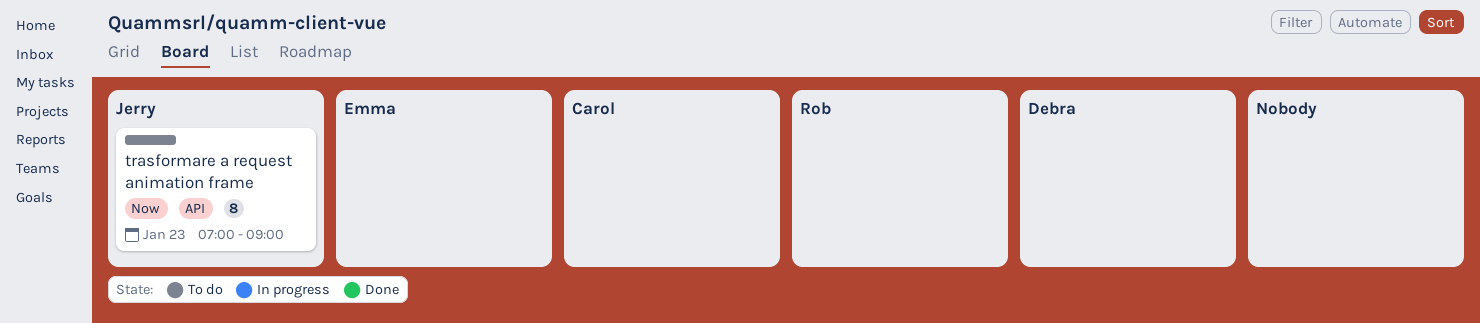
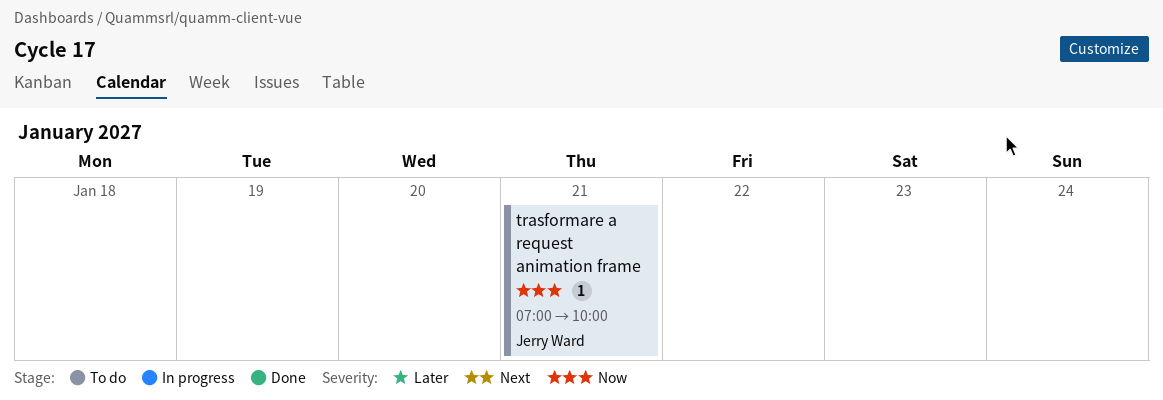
trasformare a request animation frame, estimate: 8 -> 1
trasformare a request animation frame, day: Jan 23 -> Jan 21
trasformare a request animation frame, ends: 09:00 -> 10:00

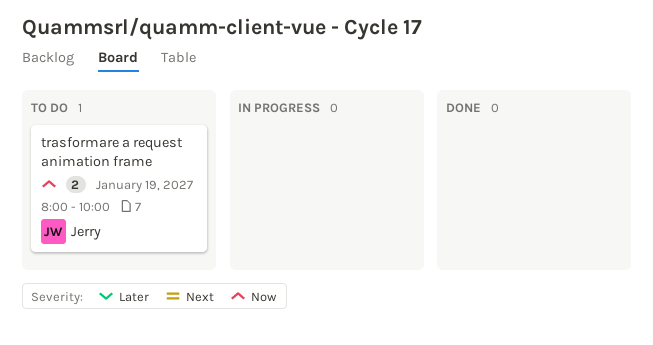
trasformare a request animation frame, estimate: 1 -> 2
trasformare a request animation frame, day: Jan 21 -> Jan 19
trasformare a request animation frame, begins: 07:00 -> 08:00

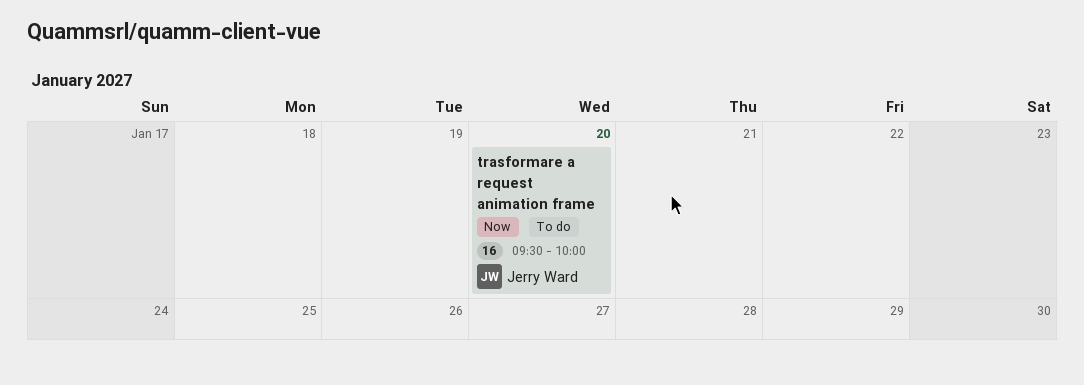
trasformare a request animation frame, estimate: 2 -> 16
trasformare a request animation frame, day: Jan 19 -> Jan 20
trasformare a request animation frame, begins: 08:00 -> 09:30

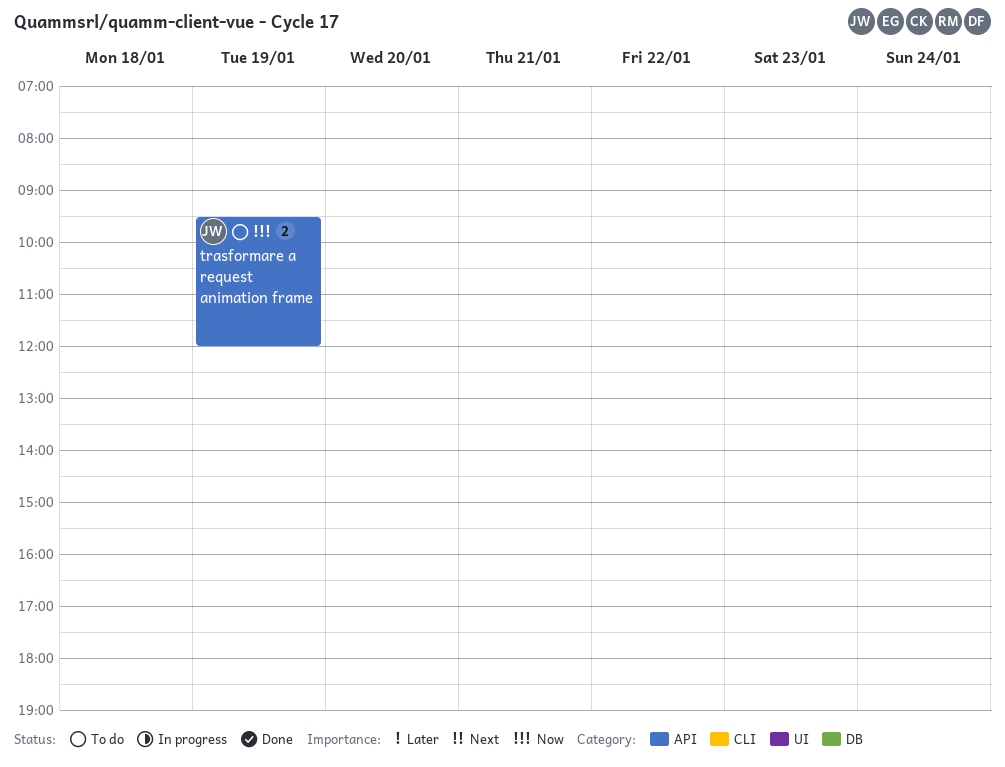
trasformare a request animation frame, estimate: 16 -> 2
trasformare a request animation frame, day: Jan 20 -> Jan 19
trasformare a request animation frame, ends: 10:00 -> 12:00

